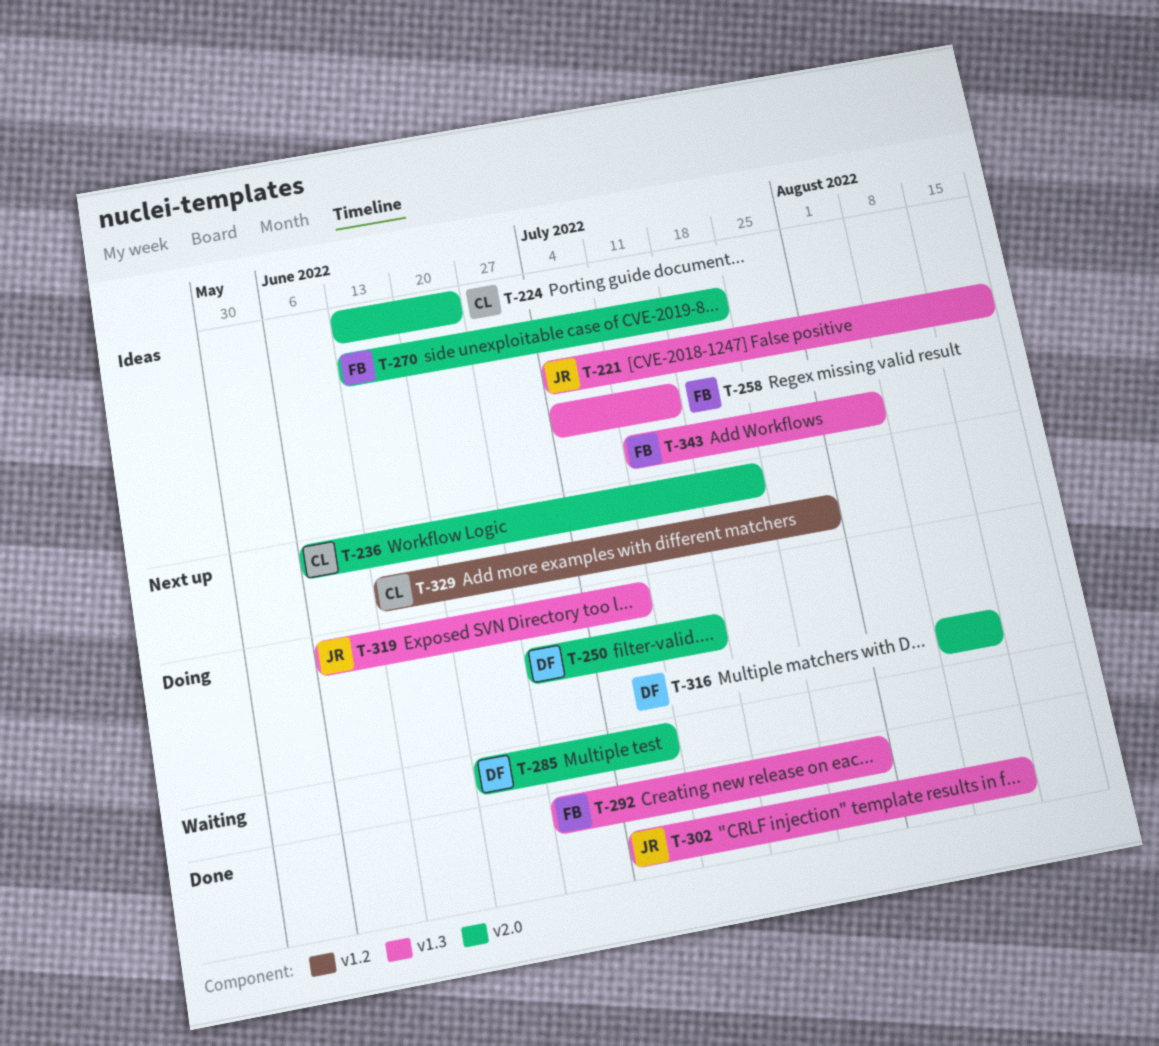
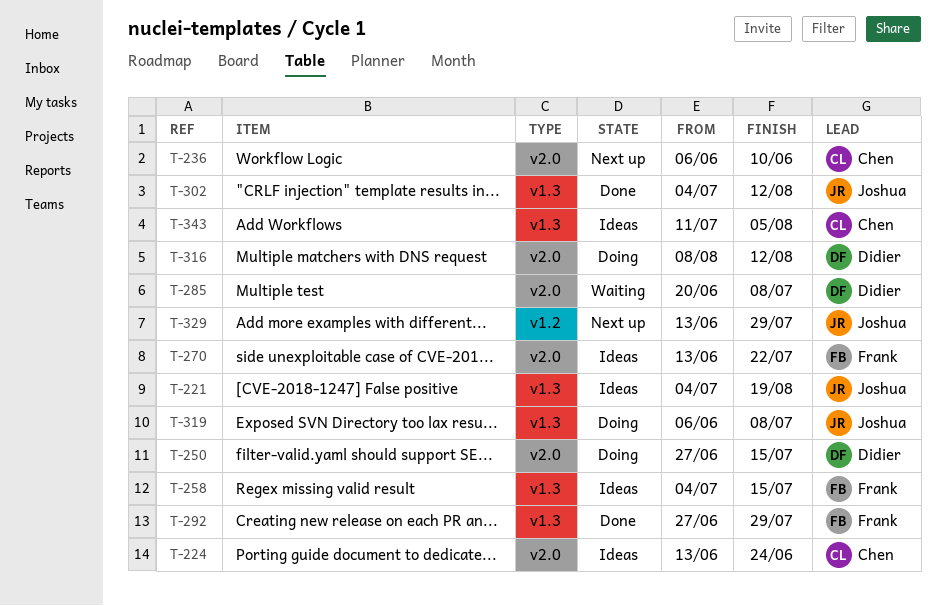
T-236, due: Jul 22 -> Jun 10
T-329, owner: Chen -> Joshua
T-343, owner: Frank -> Chen

